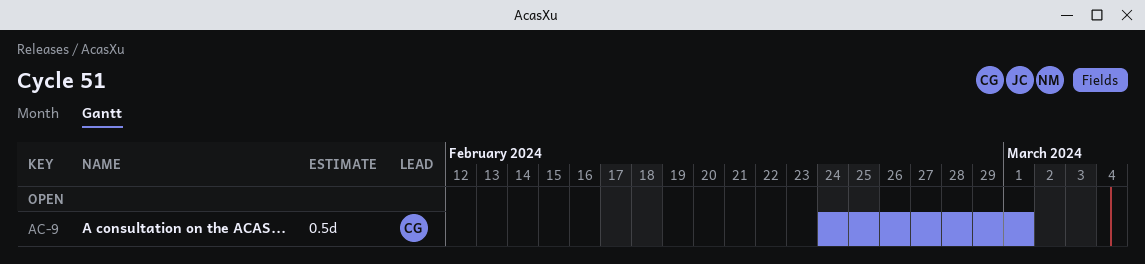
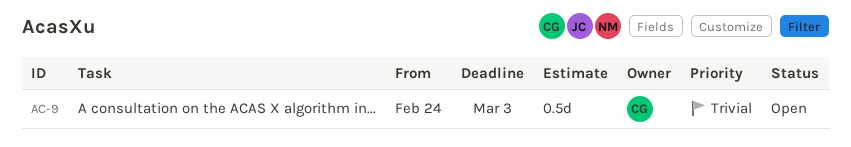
AC-9, due: Mar 1 -> Mar 3

